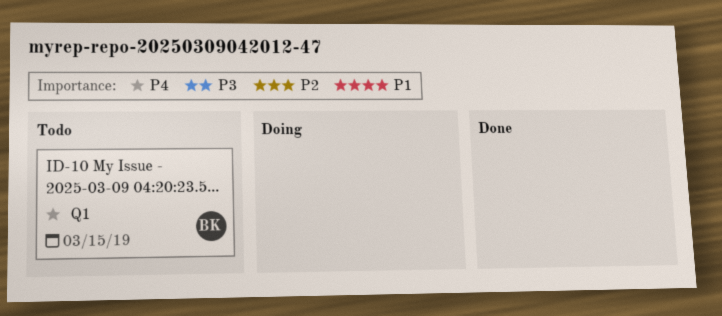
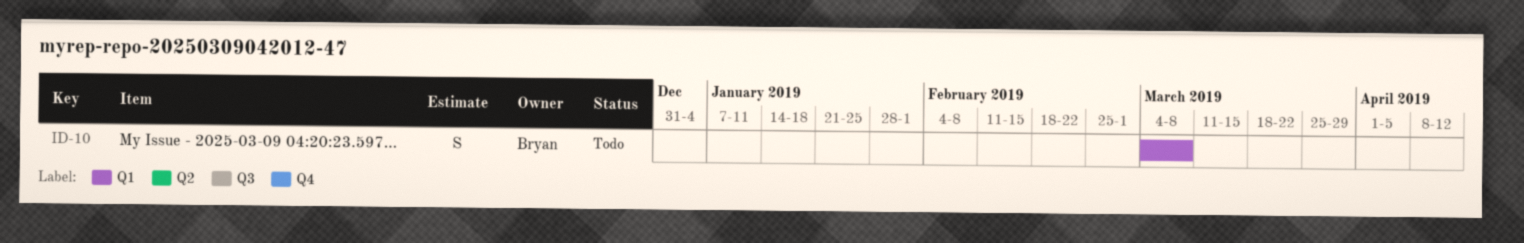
ID-10, due: Mar 15 -> Mar 8

